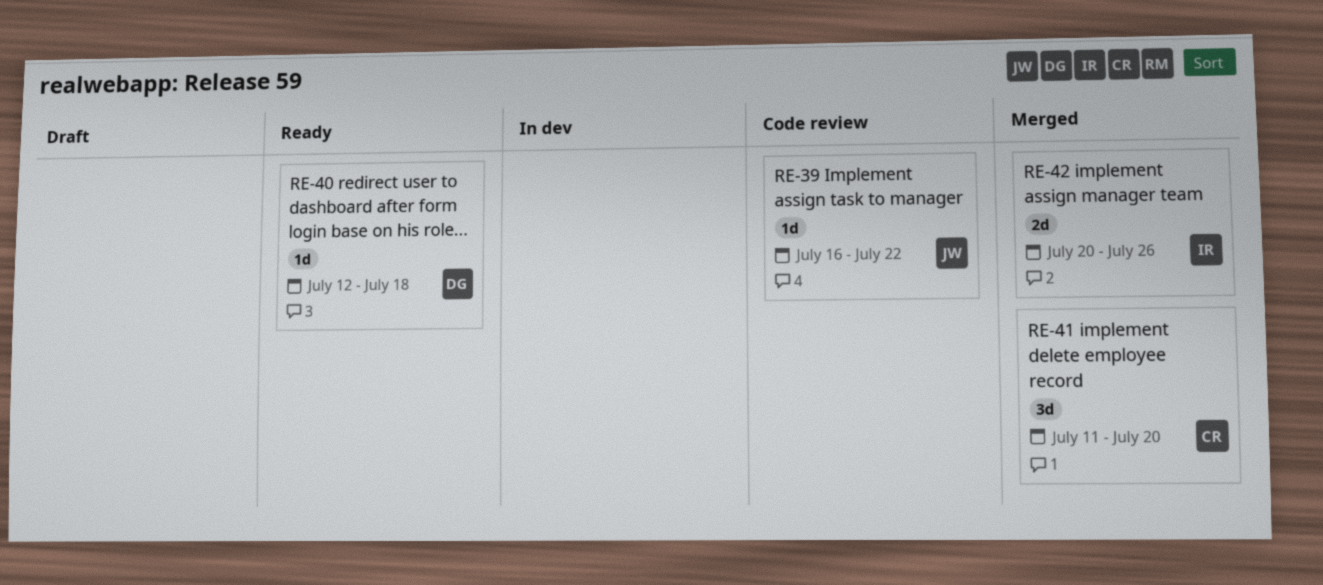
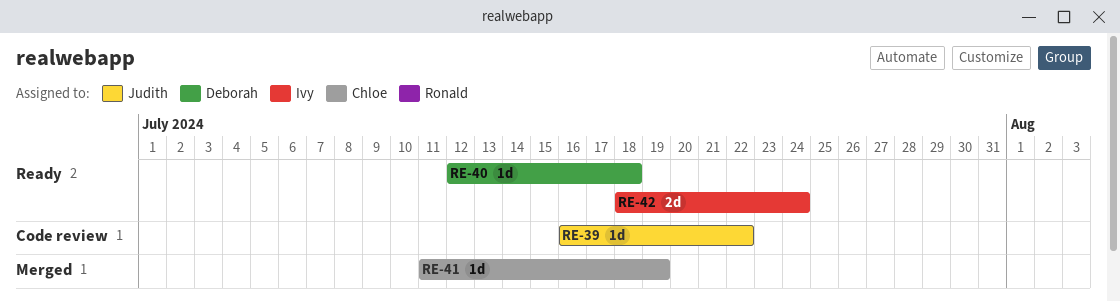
RE-41, estimate: 3d -> 1d
RE-41, due: Jul 20 -> Jul 19
RE-42, status: Merged -> Ready
RE-42, start: Jul 20 -> Jul 18
RE-42, due: Jul 26 -> Jul 24

